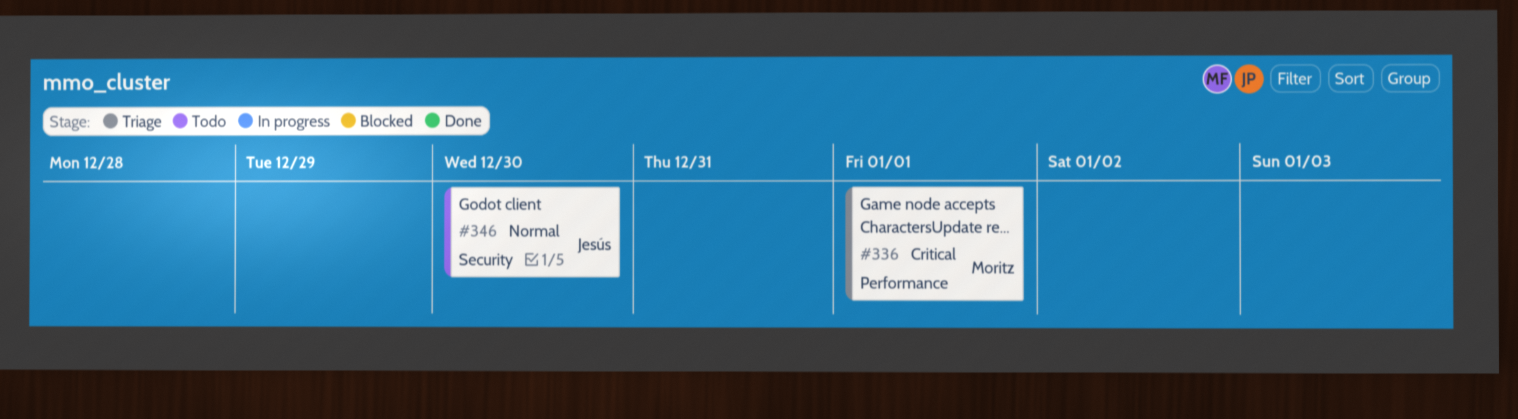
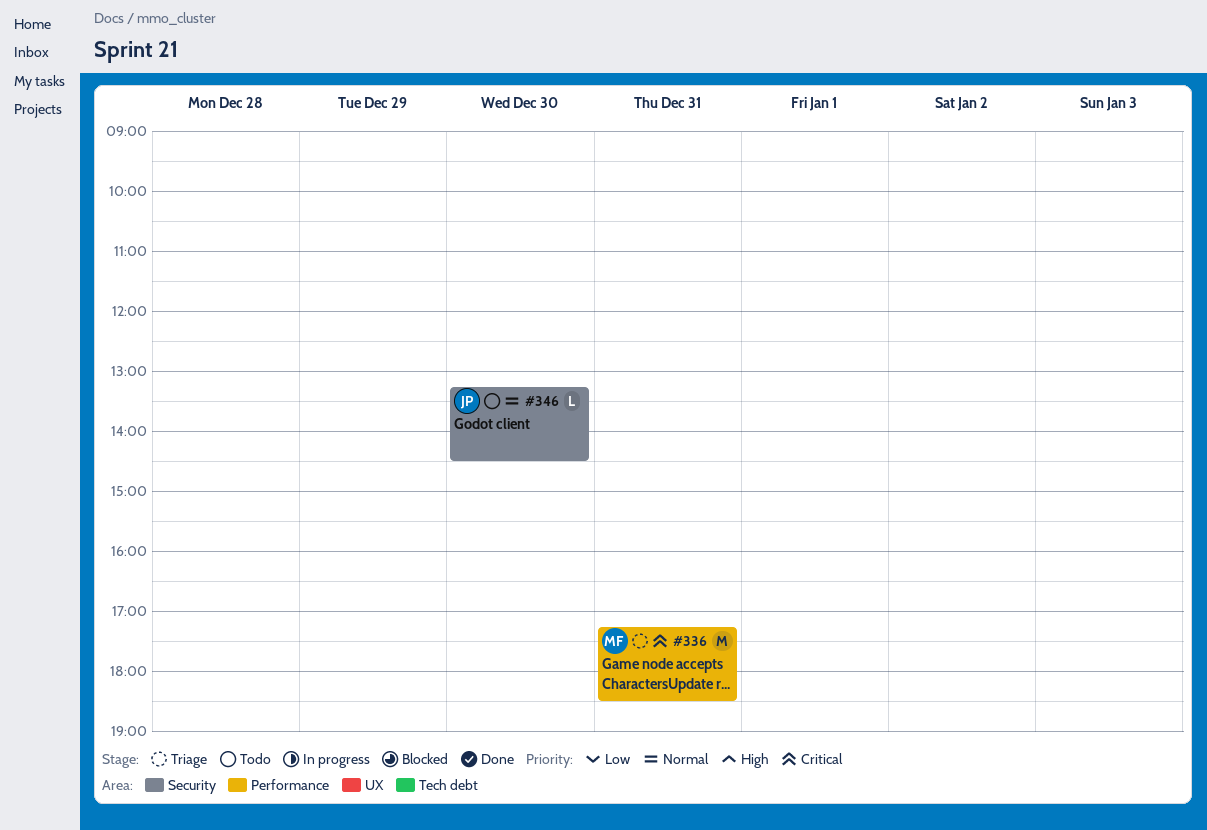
#336, day: Jan 1 -> Dec 31

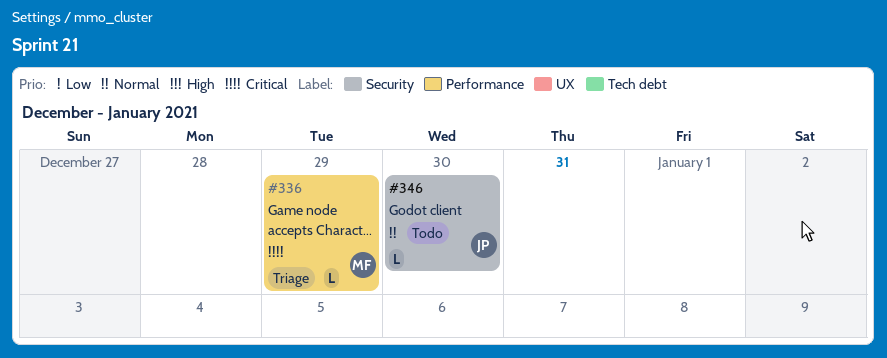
#336, estimate: M -> L
#336, day: Dec 31 -> Dec 29

